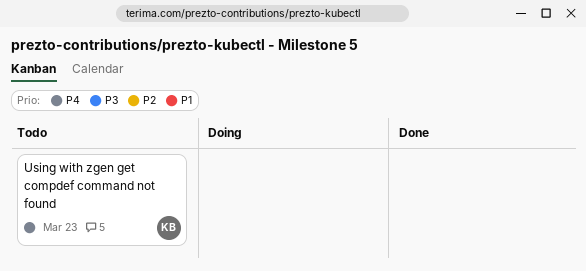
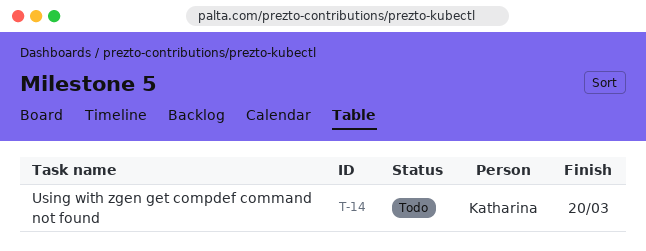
Using with zgen get compdef command not found, due: Mar 23 -> Mar 20

